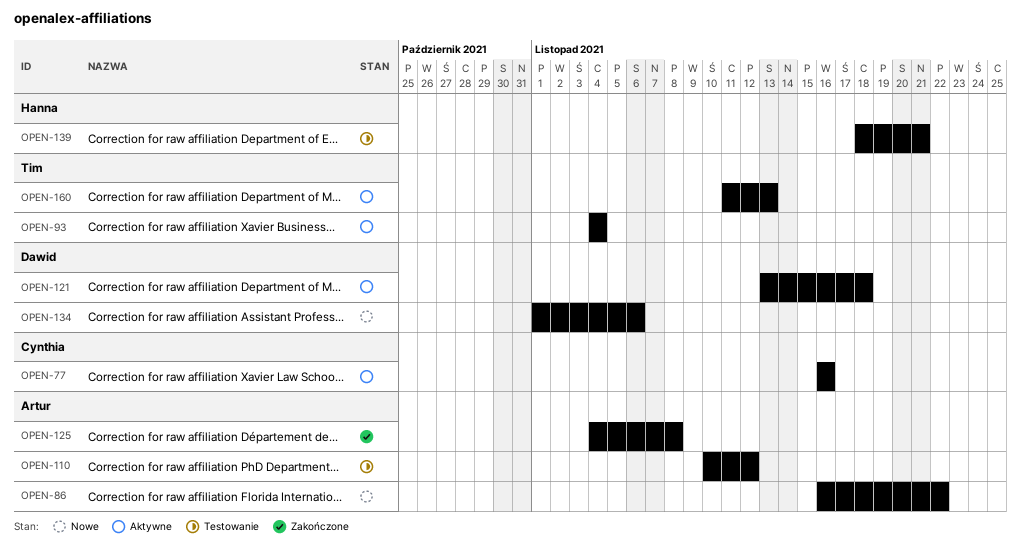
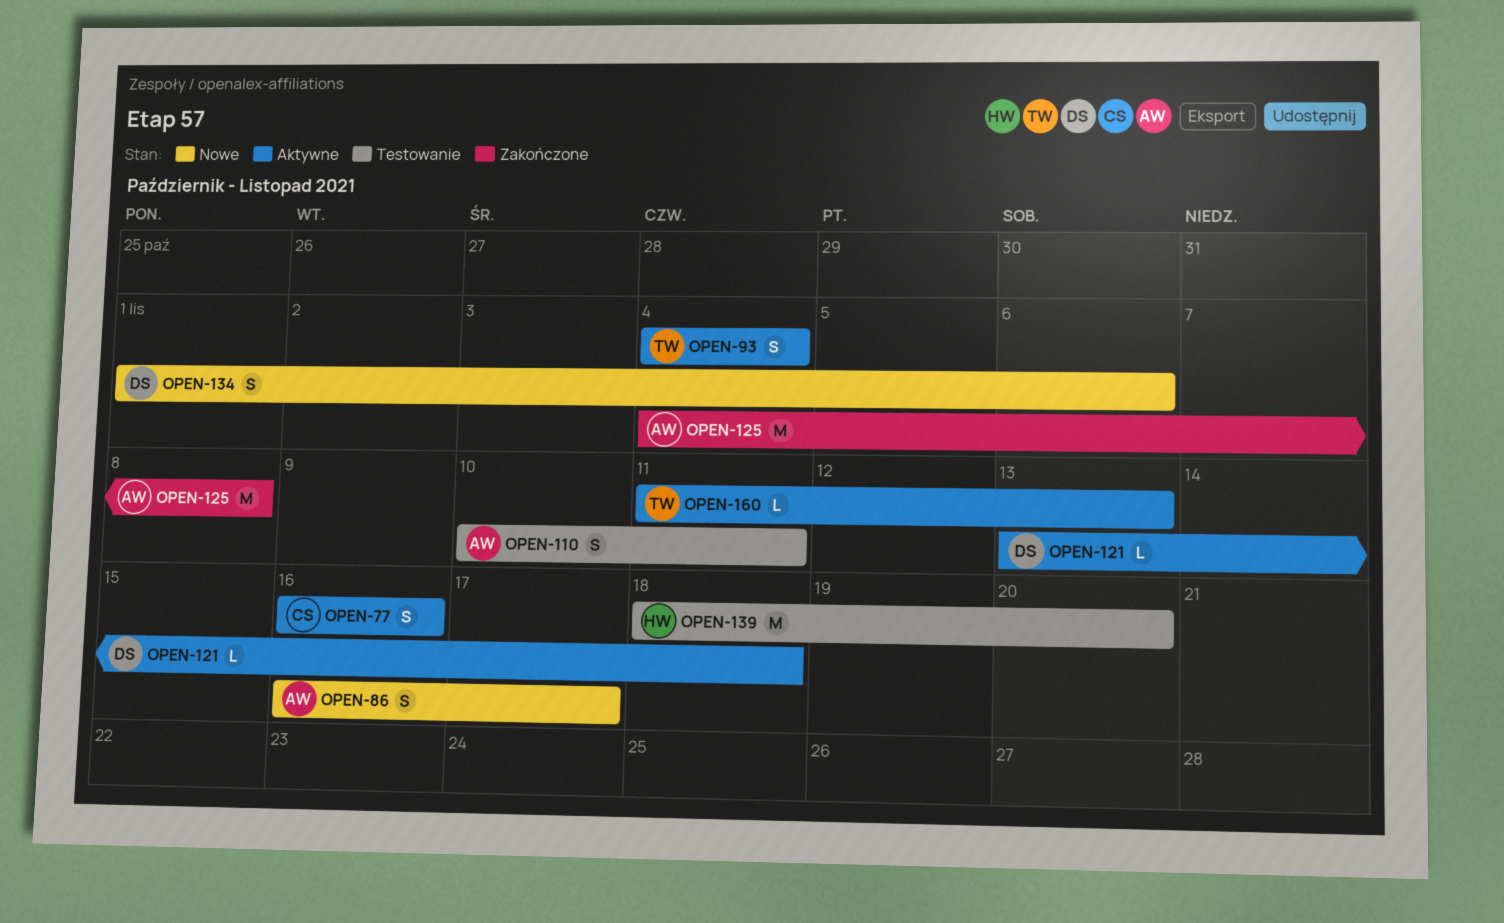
OPEN-86, due: Nov 22 -> Nov 17
OPEN-110, due: Nov 12 -> Nov 11
OPEN-139, due: Nov 21 -> Nov 20

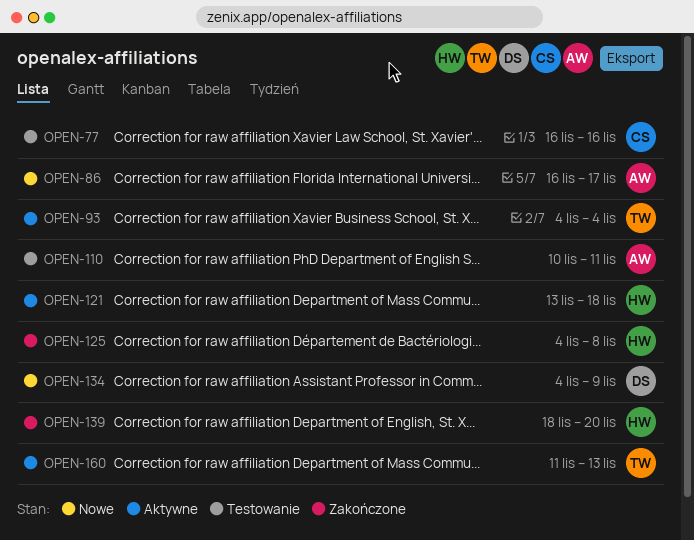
OPEN-77, status: Aktywne -> Testowanie
OPEN-121, owner: DS -> HW
OPEN-125, owner: AW -> HW
OPEN-134, start: Nov 1 -> Nov 4
OPEN-134, due: Nov 6 -> Nov 9
OPEN-139, status: Testowanie -> Zakończone

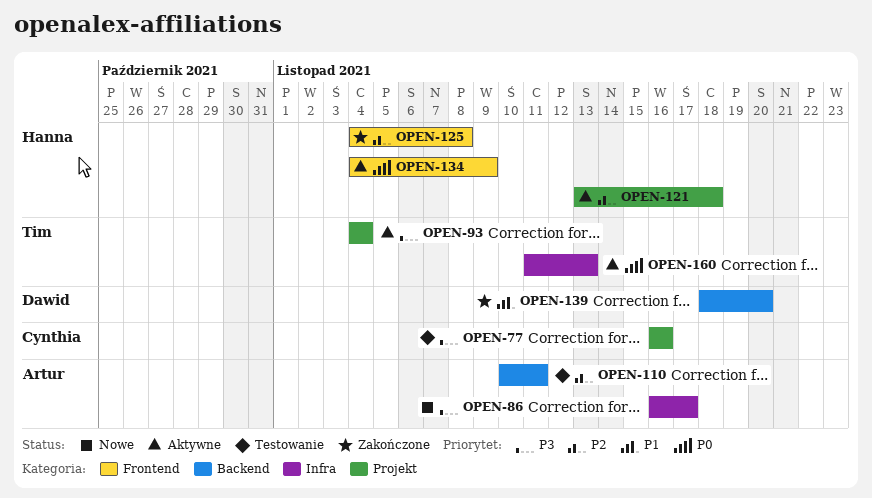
OPEN-134, status: Nowe -> Aktywne
OPEN-134, owner: Dawid -> Hanna
OPEN-139, owner: Hanna -> Dawid

